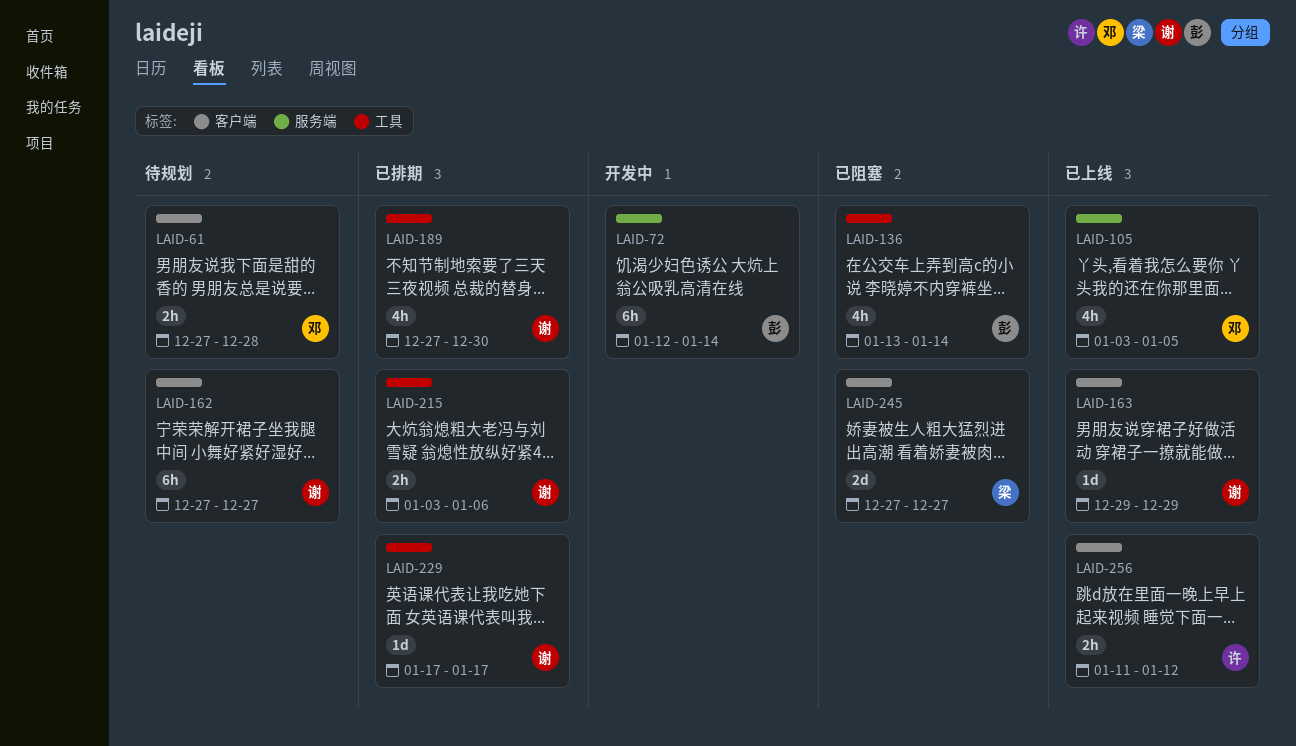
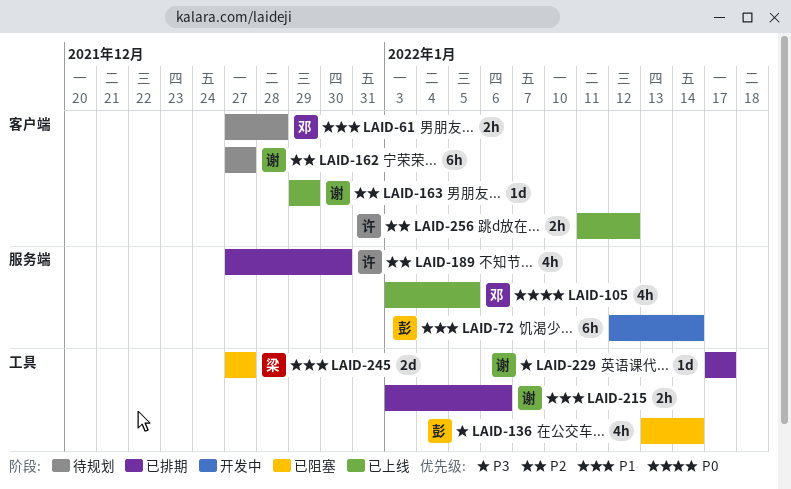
LAID-189, owner: 谢 -> 许
LAID-189, label: 工具 -> 服务端
LAID-245, label: 客户端 -> 工具

